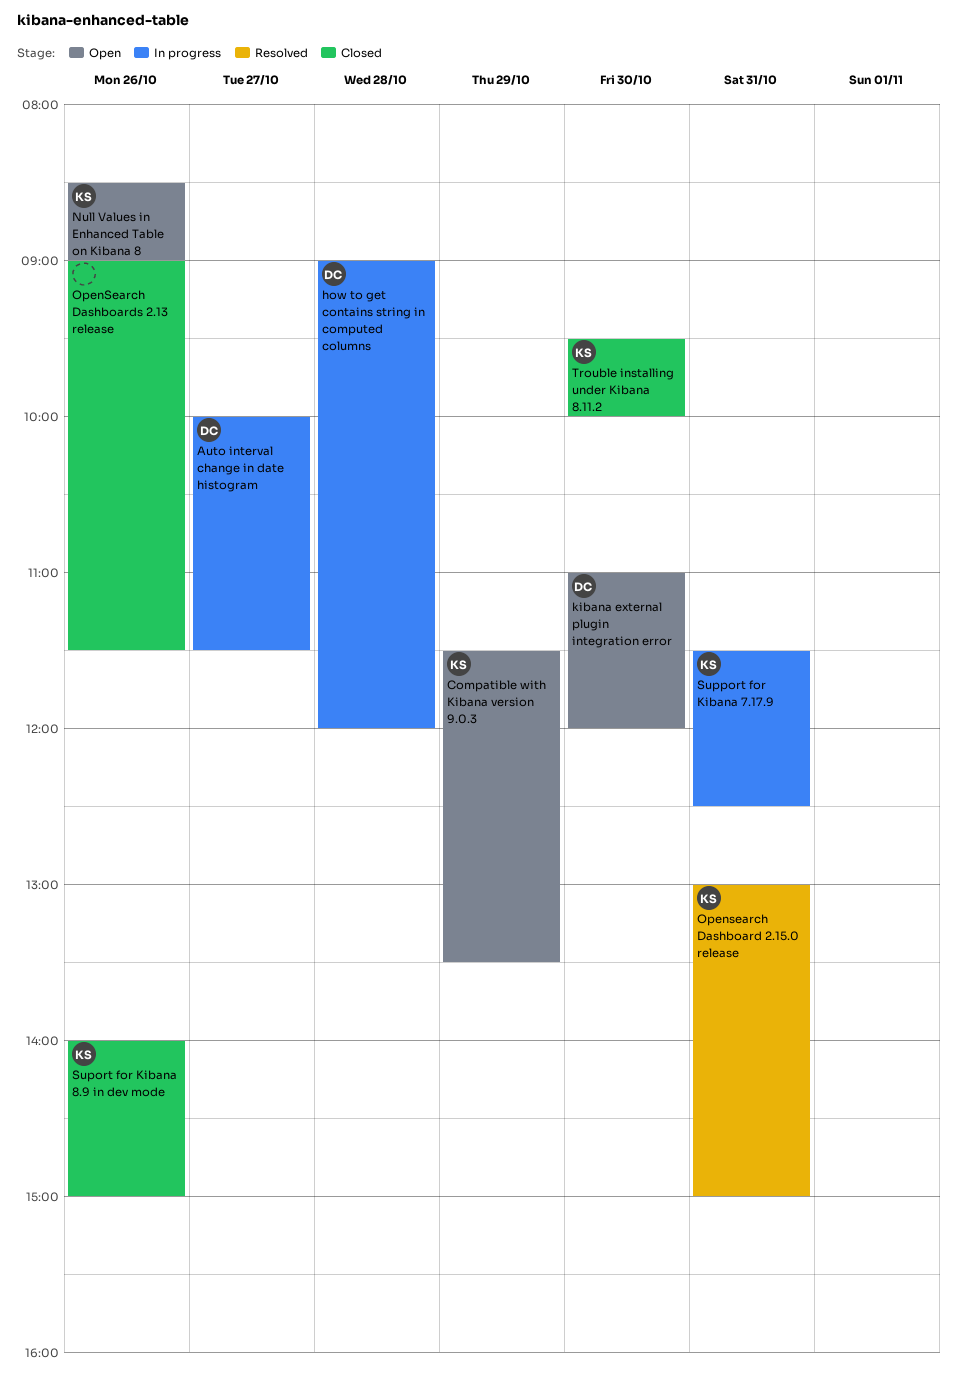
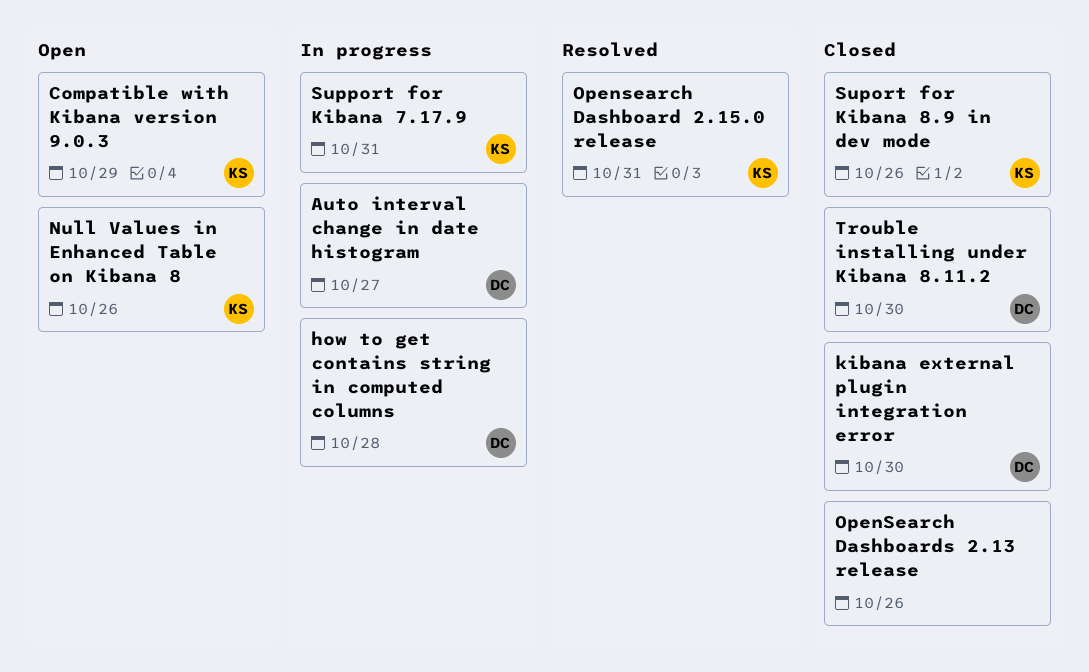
kibana external plugin integration error, status: Open -> Closed
Trouble installing under Kibana 8.11.2, owner: KS -> DC

